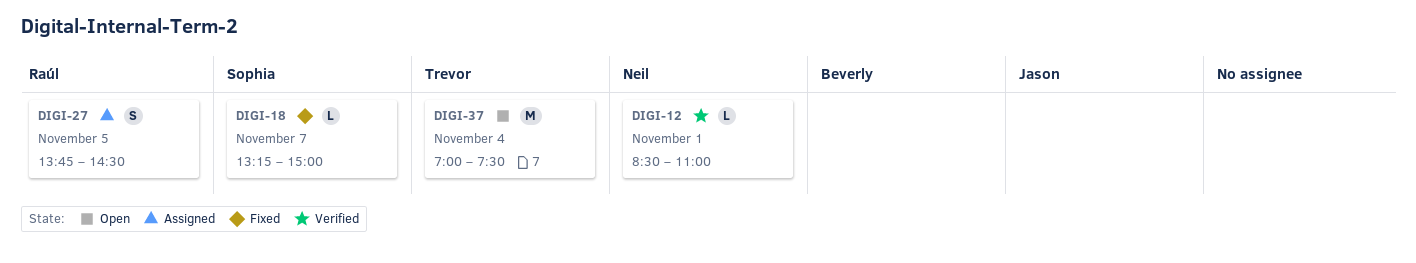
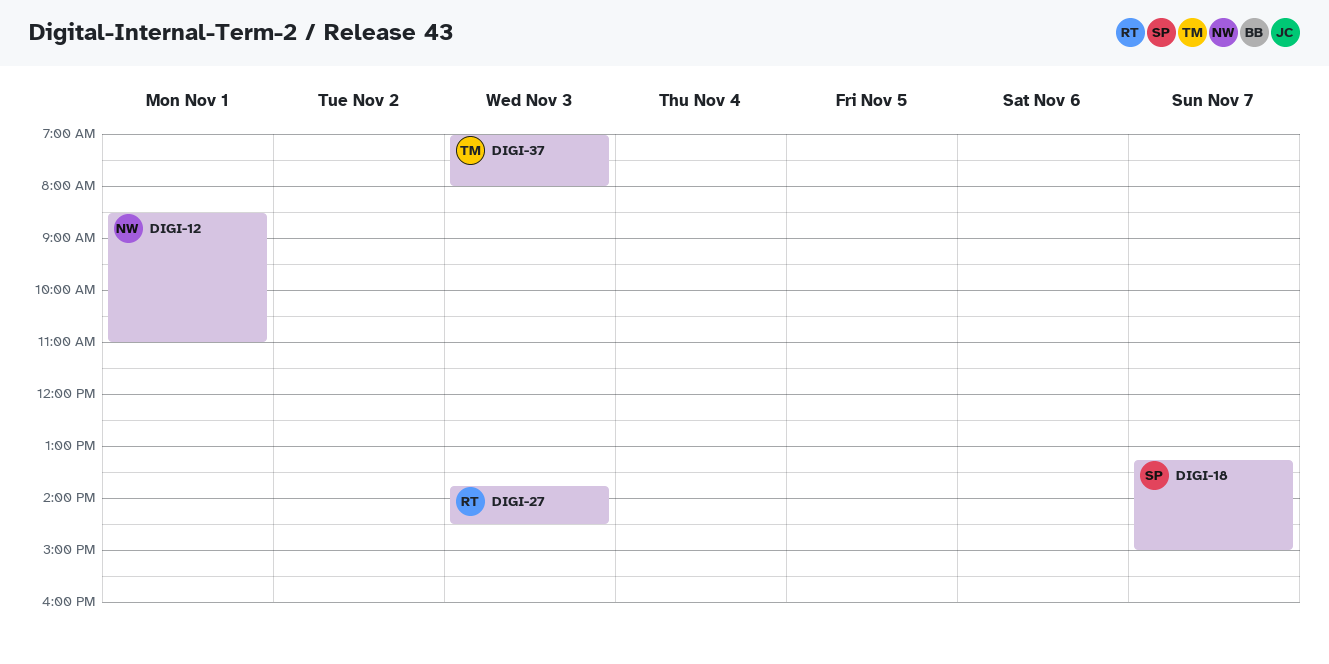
DIGI-27, day: Nov 5 -> Nov 3
DIGI-37, day: Nov 4 -> Nov 3
DIGI-37, ends: 07:30 -> 08:00

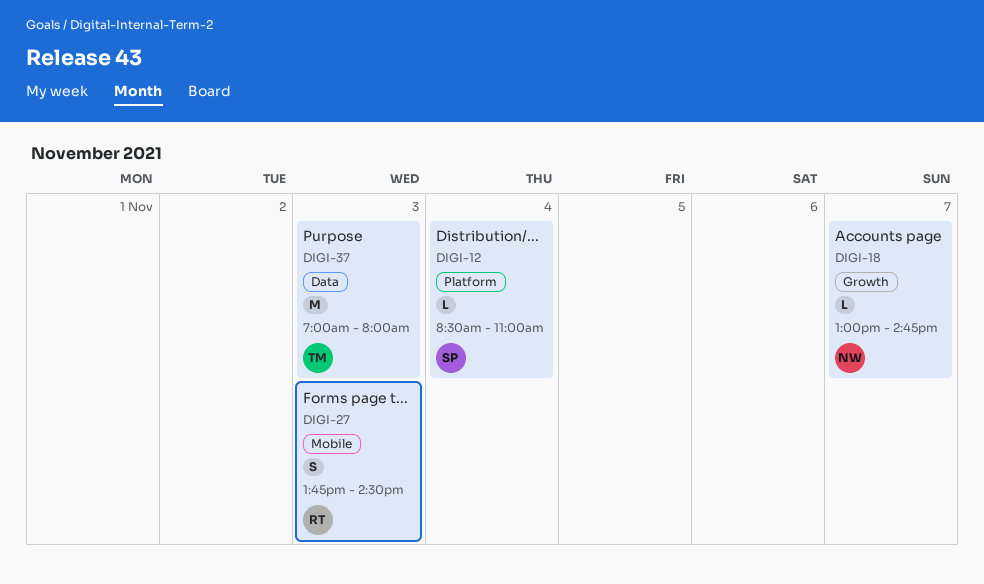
DIGI-12, owner: NW -> SP
DIGI-12, day: Nov 1 -> Nov 4
DIGI-18, owner: SP -> NW
DIGI-18, begins: 13:15 -> 13:00
DIGI-18, ends: 15:00 -> 14:45

